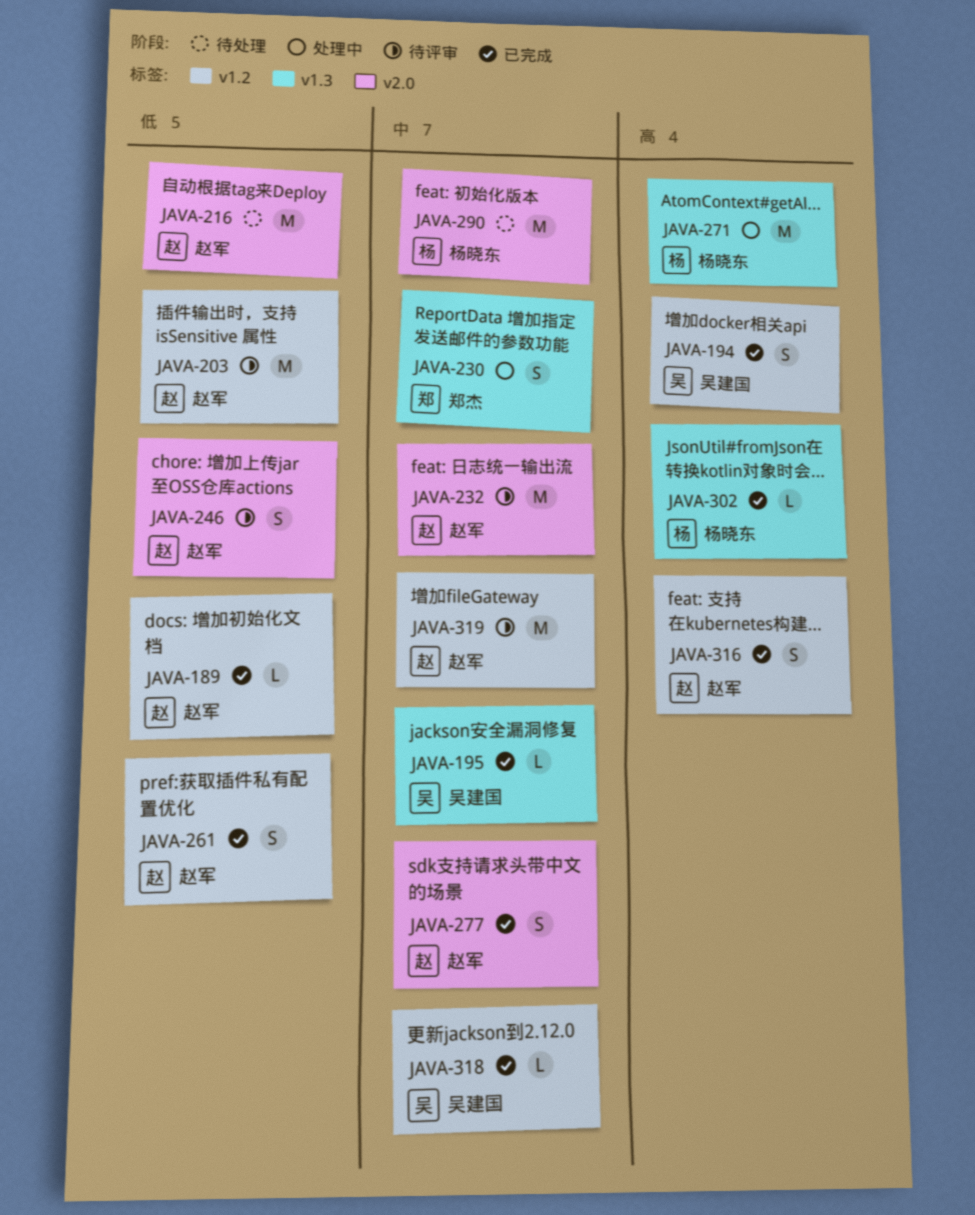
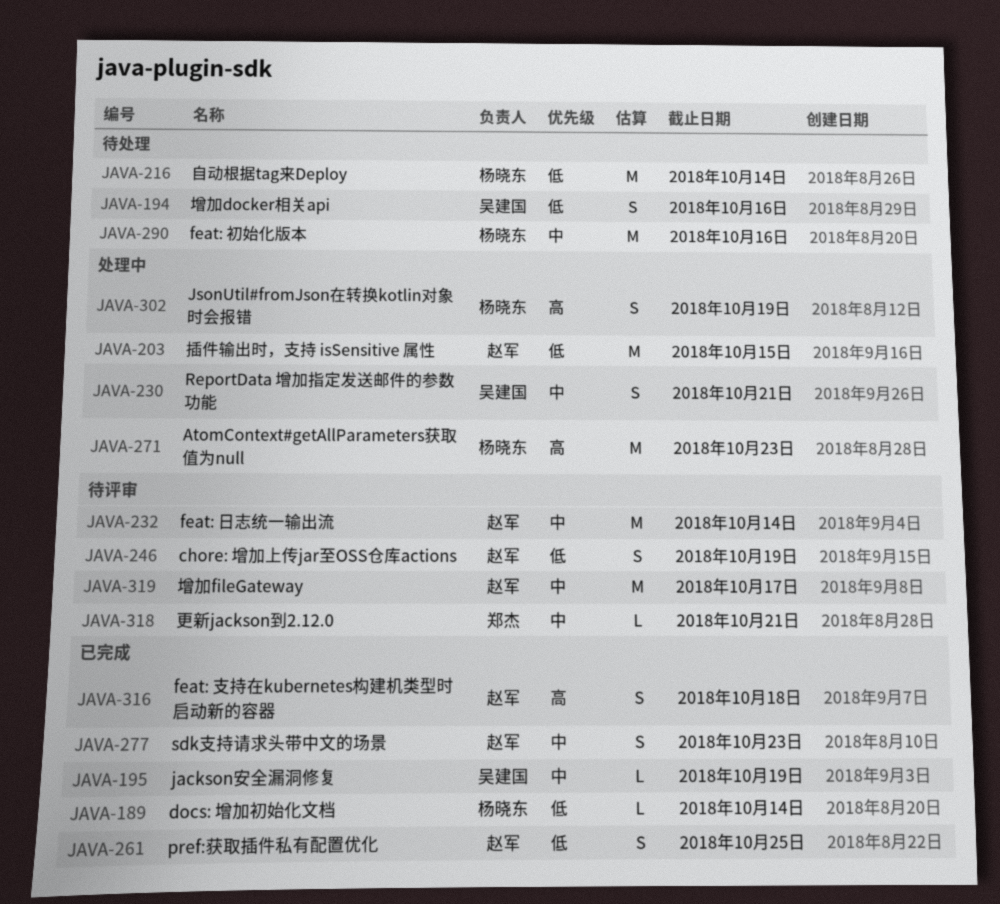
JAVA-189, owner: 赵军 -> 杨晓东
JAVA-194, status: 已完成 -> 待处理
JAVA-194, priority: 高 -> 低
JAVA-203, status: 待评审 -> 处理中
JAVA-216, owner: 赵军 -> 杨晓东
JAVA-230, owner: 郑杰 -> 吴建国
JAVA-302, status: 已完成 -> 处理中
JAVA-302, estimate: L -> S
JAVA-318, status: 已完成 -> 待评审
JAVA-318, owner: 吴建国 -> 郑杰

